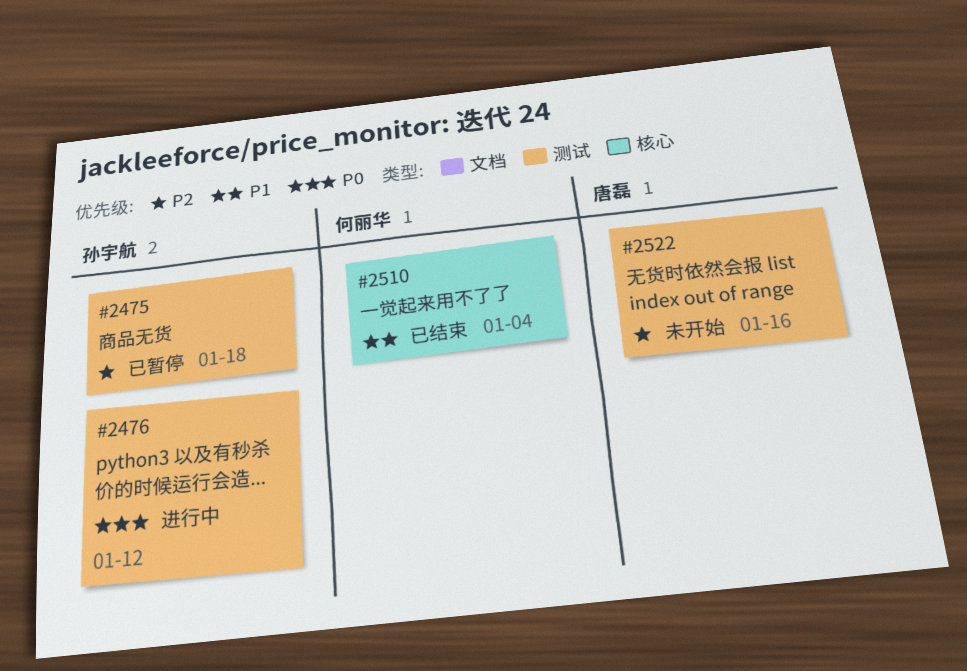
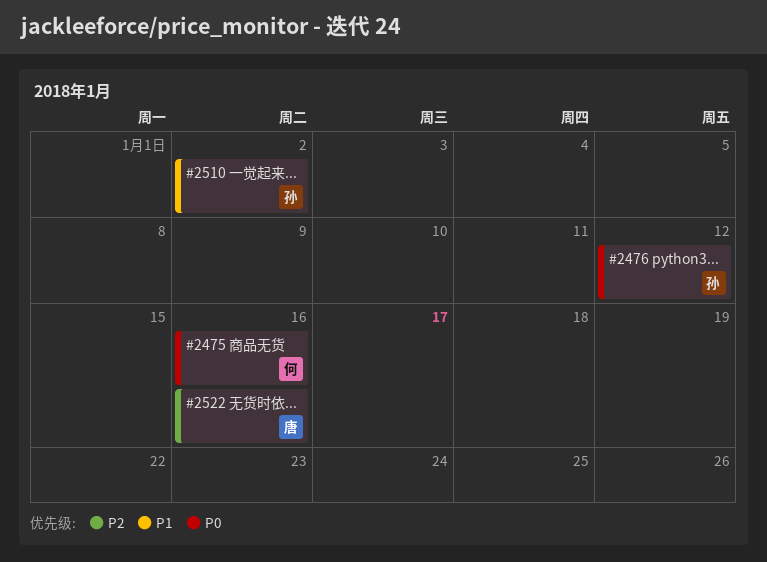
#2475, owner: 孙宇航 -> 何丽华
#2475, priority: P2 -> P0
#2475, due: Jan 18 -> Jan 16
#2510, owner: 何丽华 -> 孙宇航
#2510, due: Jan 4 -> Jan 2

